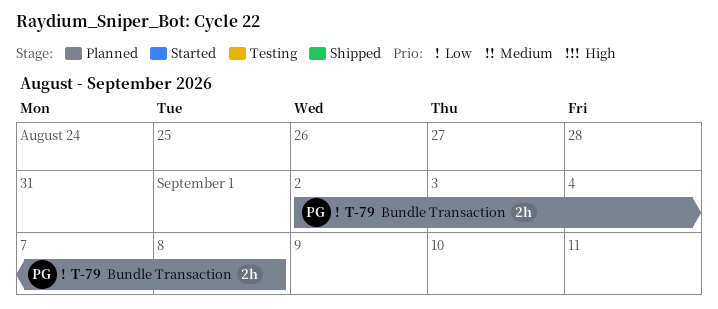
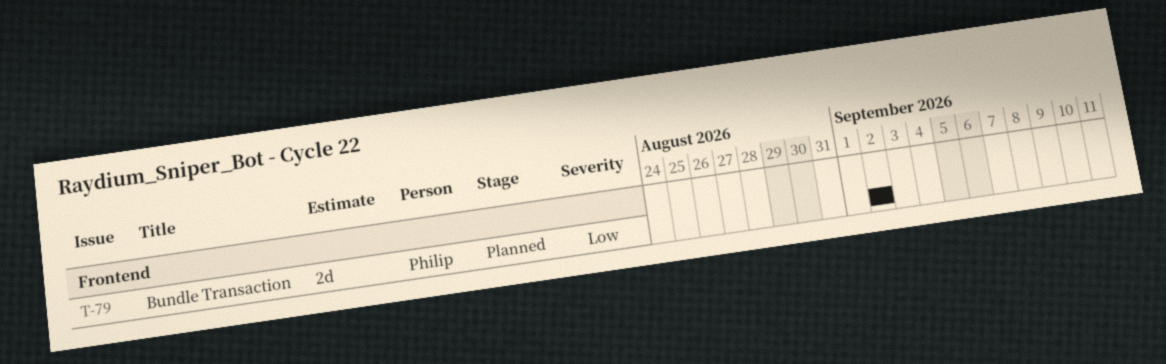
T-79, estimate: 2h -> 2d
T-79, due: Sep 8 -> Sep 2

